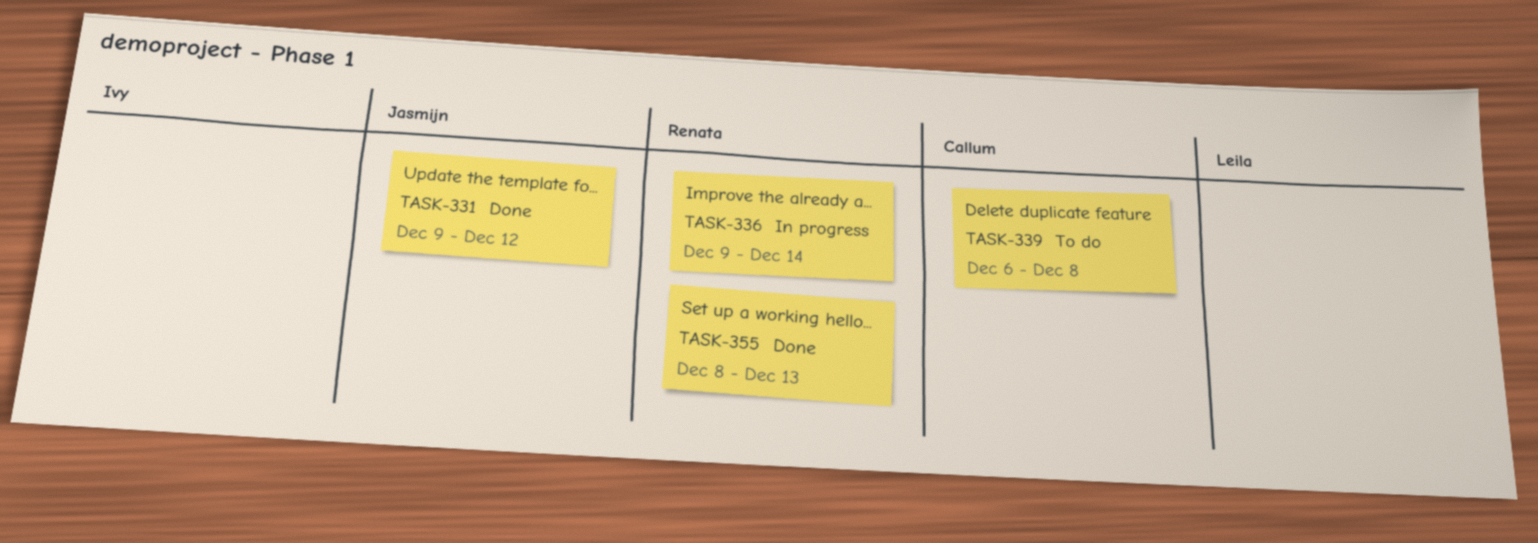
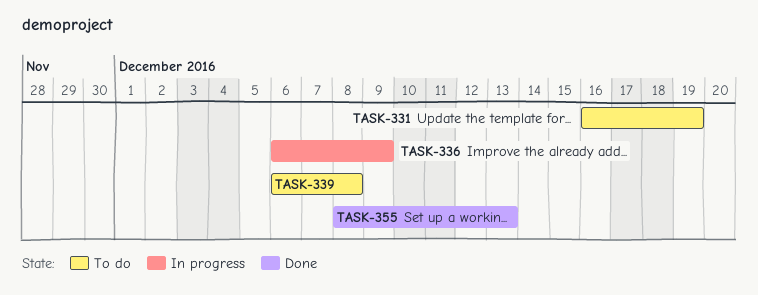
TASK-331, status: Done -> To do
TASK-331, start: Dec 9 -> Dec 16
TASK-331, due: Dec 12 -> Dec 19
TASK-336, start: Dec 9 -> Dec 6
TASK-336, due: Dec 14 -> Dec 9

